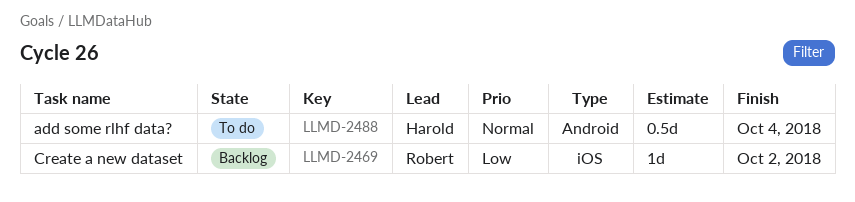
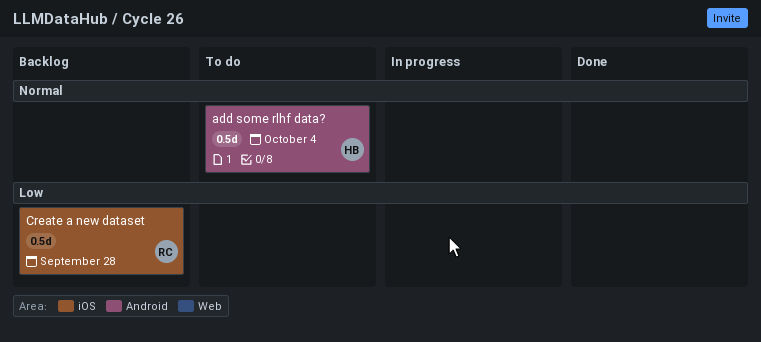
Create a new dataset, estimate: 1d -> 0.5d
Create a new dataset, due: Oct 2 -> Sep 28

